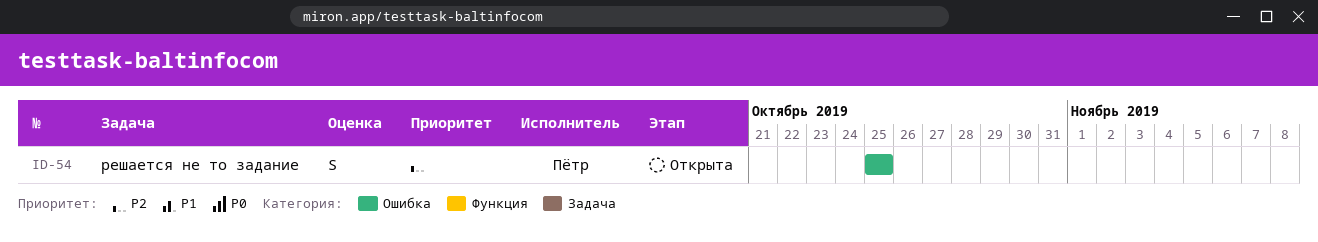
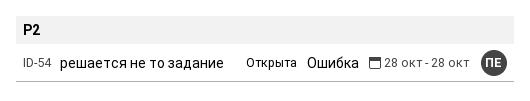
ID-54, start: Oct 25 -> Oct 28
ID-54, due: Oct 25 -> Oct 28

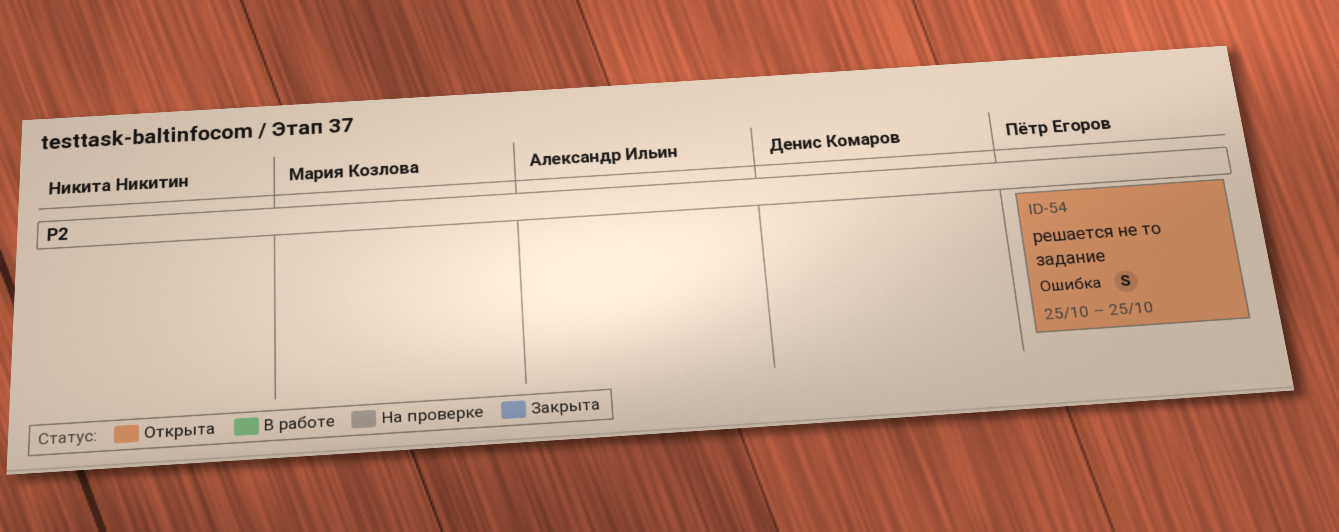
ID-54, start: Oct 28 -> Oct 25
ID-54, due: Oct 28 -> Oct 25

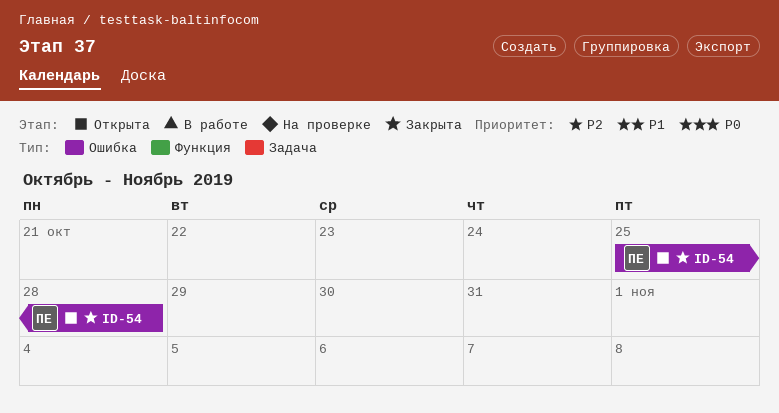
ID-54, due: Oct 25 -> Oct 28

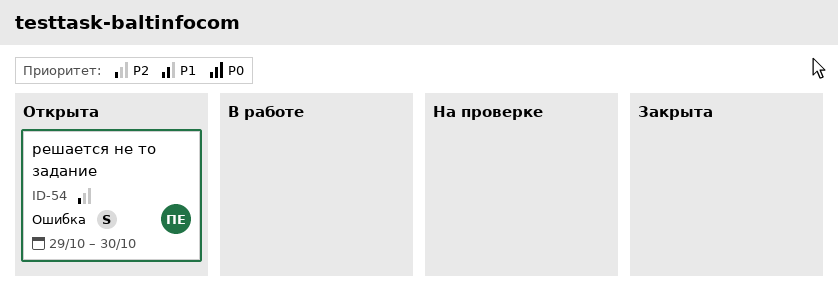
ID-54, start: Oct 25 -> Oct 29
ID-54, due: Oct 28 -> Oct 30

